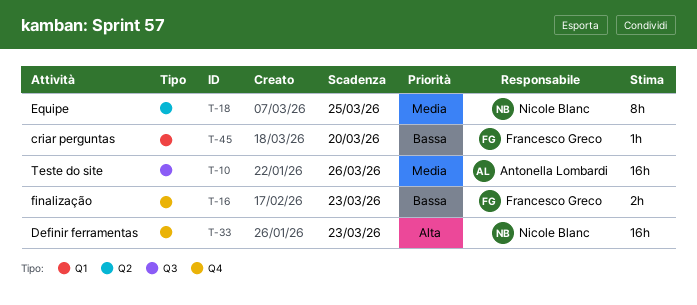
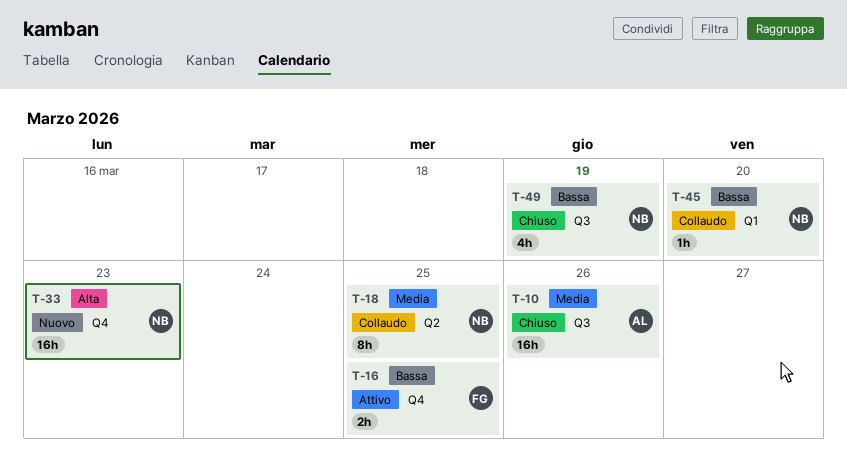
T-16, due: Mar 23 -> Mar 25
T-45, owner: Francesco Greco -> Nicole Blanc
T-49: none -> present

